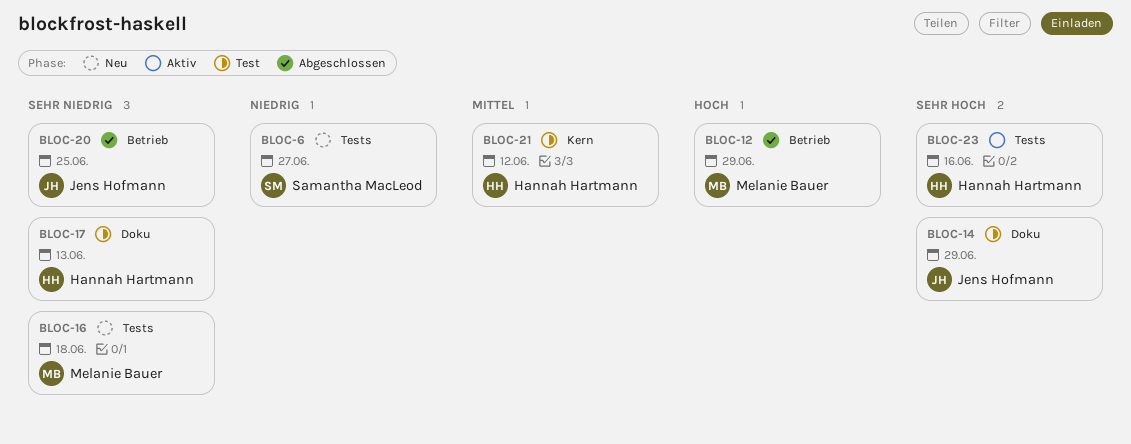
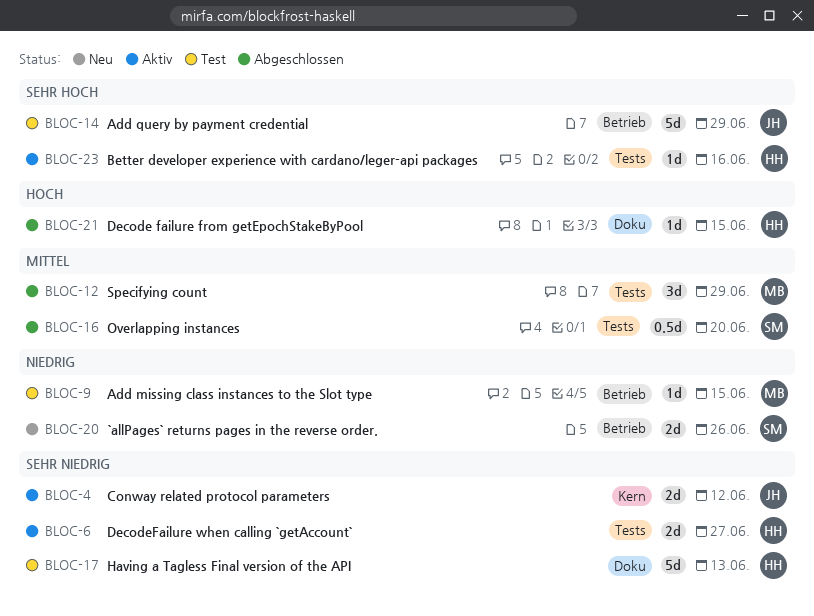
BLOC-4: none -> present
BLOC-6, status: Neu -> Aktiv
BLOC-6, owner: Samantha MacLeod -> Hannah Hartmann
BLOC-6, priority: Niedrig -> Sehr niedrig
BLOC-9: none -> present
BLOC-12, priority: Hoch -> Mittel
BLOC-12, label: Betrieb -> Tests
BLOC-14, label: Doku -> Betrieb
BLOC-16, status: Neu -> Abgeschlossen
BLOC-16, owner: Melanie Bauer -> Samantha MacLeod
BLOC-16, priority: Sehr niedrig -> Mittel
BLOC-16, due: Jun 18 -> Jun 20
BLOC-20, status: Abgeschlossen -> Neu
BLOC-20, owner: Jens Hofmann -> Samantha MacLeod
BLOC-20, priority: Sehr niedrig -> Niedrig
BLOC-20, due: Jun 25 -> Jun 26
BLOC-21, status: Test -> Abgeschlossen
BLOC-21, priority: Mittel -> Hoch
BLOC-21, label: Kern -> Doku
BLOC-21, due: Jun 12 -> Jun 15

